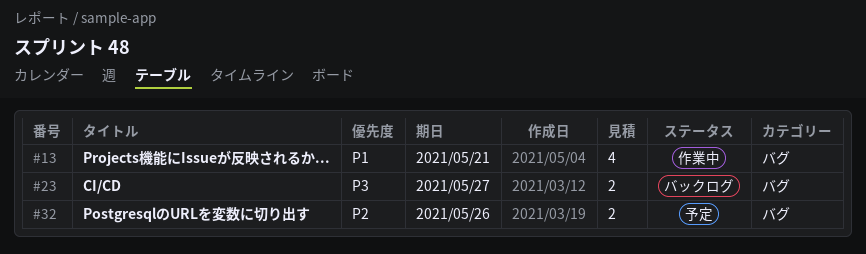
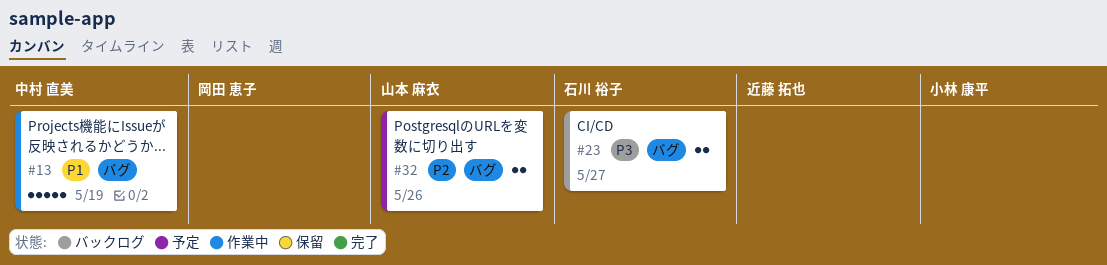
#13, estimate: 4 -> 5
#13, due: May 21 -> May 19

